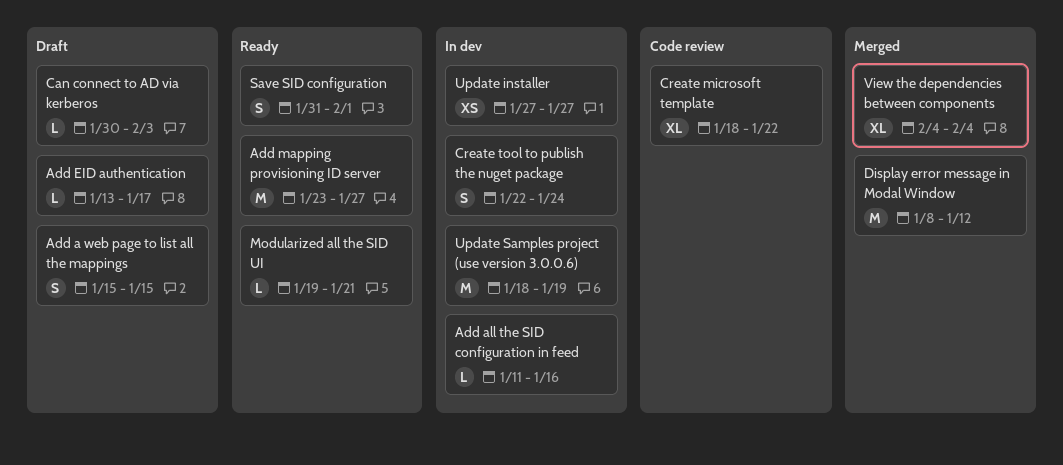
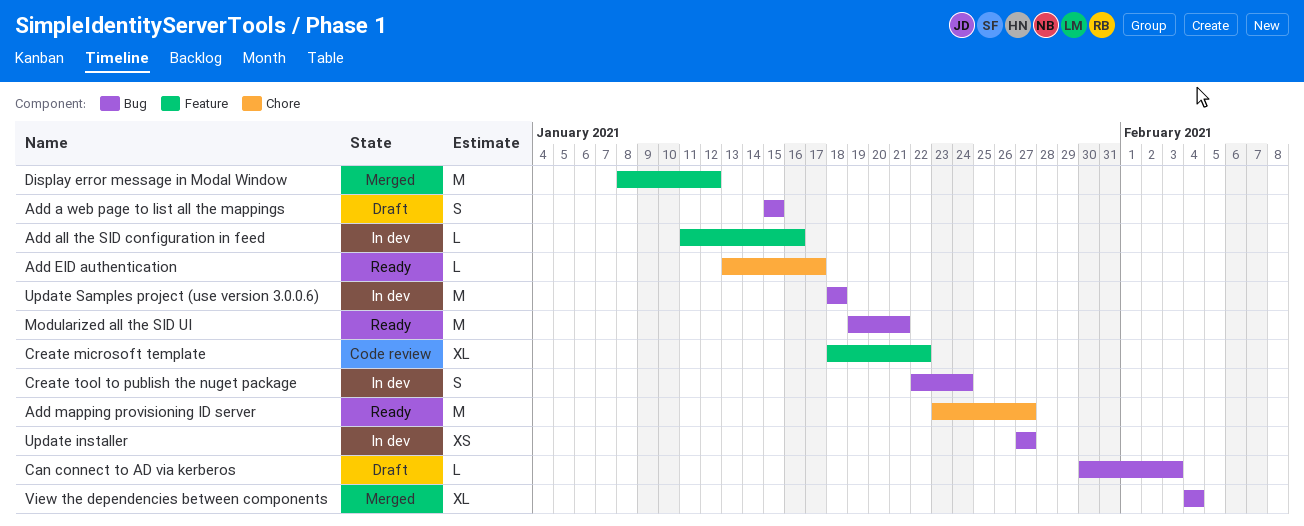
Add EID authentication, status: Draft -> Ready
Modularized all the SID UI, estimate: L -> M
Save SID configuration: present -> none
Update Samples project (use version 3.0.0.6), due: Jan 19 -> Jan 18

